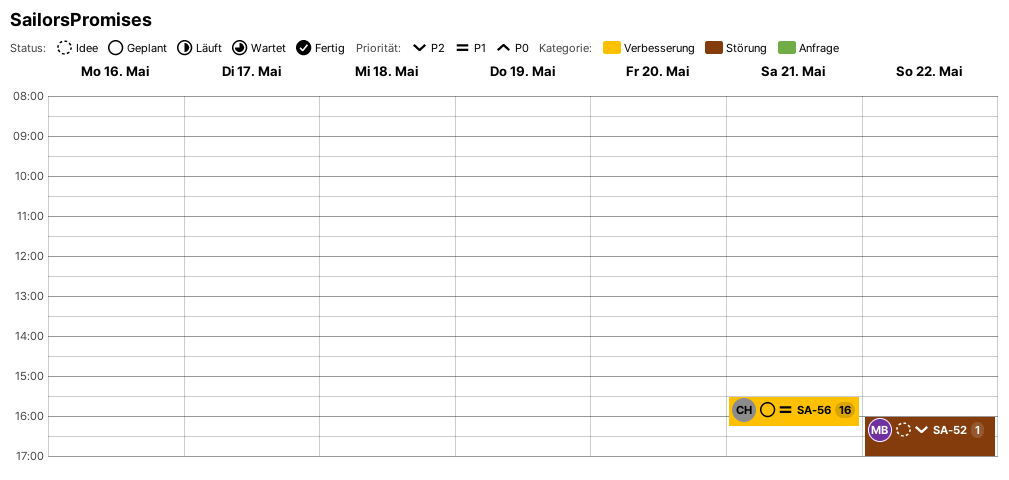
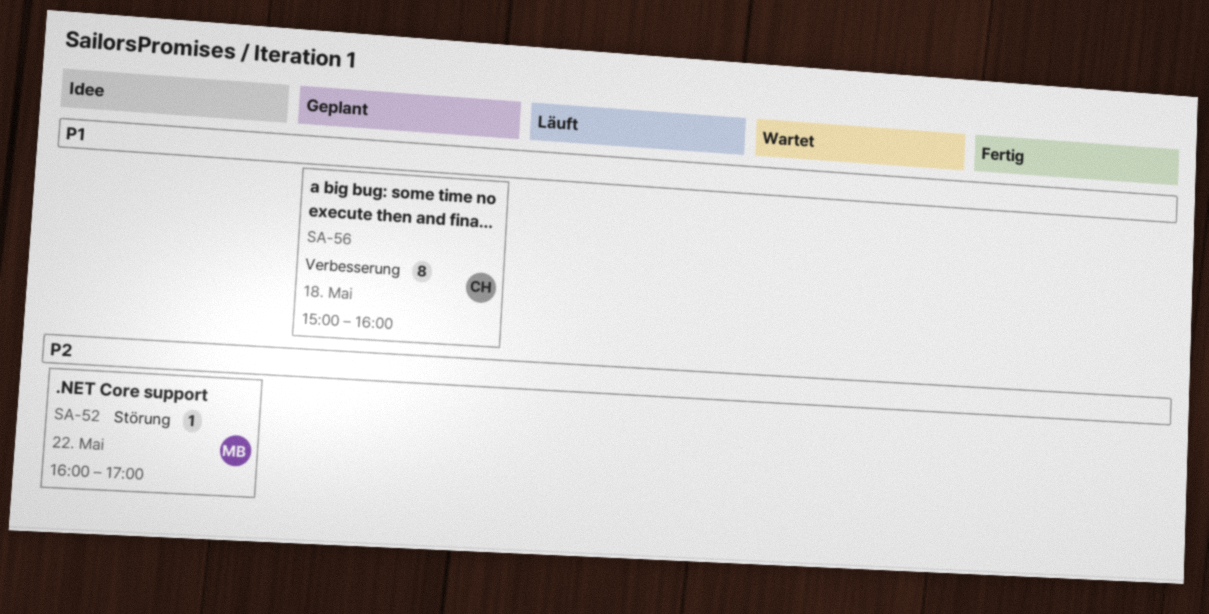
SA-56, estimate: 16 -> 8
SA-56, day: May 21 -> May 18
SA-56, begins: 15:30 -> 15:00
SA-56, ends: 16:15 -> 16:00

